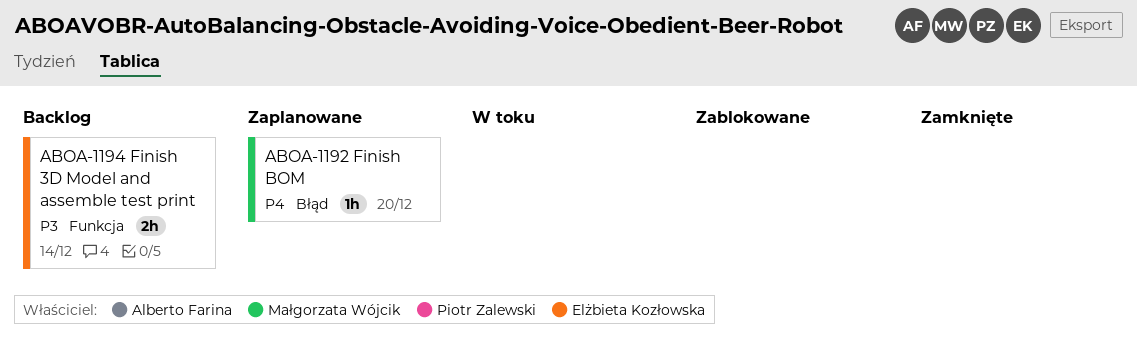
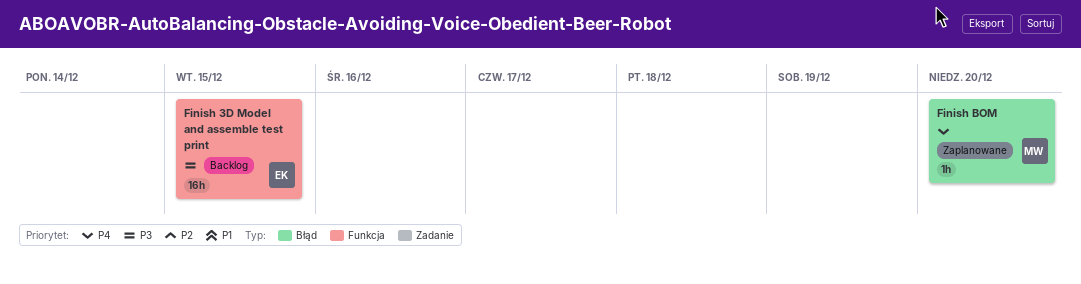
Finish 3D Model and assemble test print, estimate: 2h -> 16h
Finish 3D Model and assemble test print, due: Dec 14 -> Dec 15

